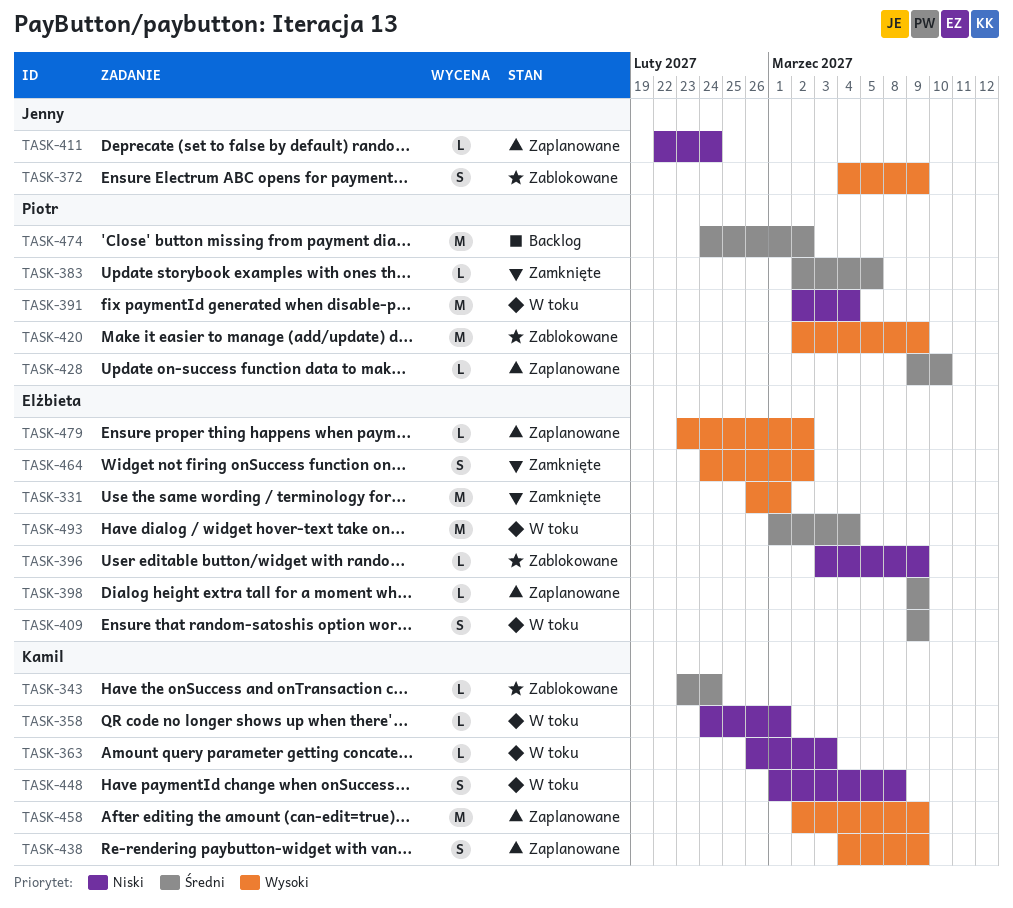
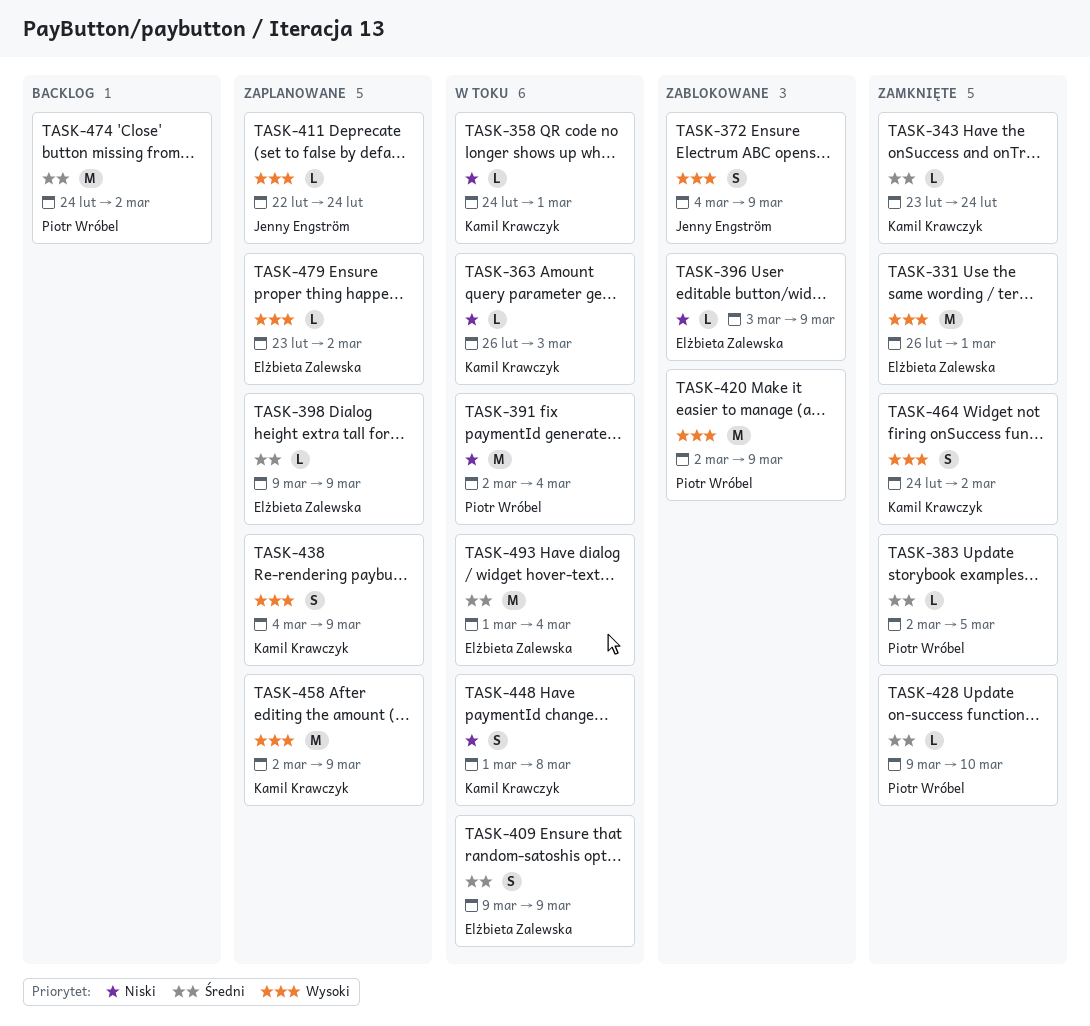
TASK-343, status: Zablokowane -> Zamknięte
TASK-411, priority: Niski -> Wysoki
TASK-428, status: Zaplanowane -> Zamknięte
TASK-464, owner: Elżbieta Zalewska -> Kamil Krawczyk

